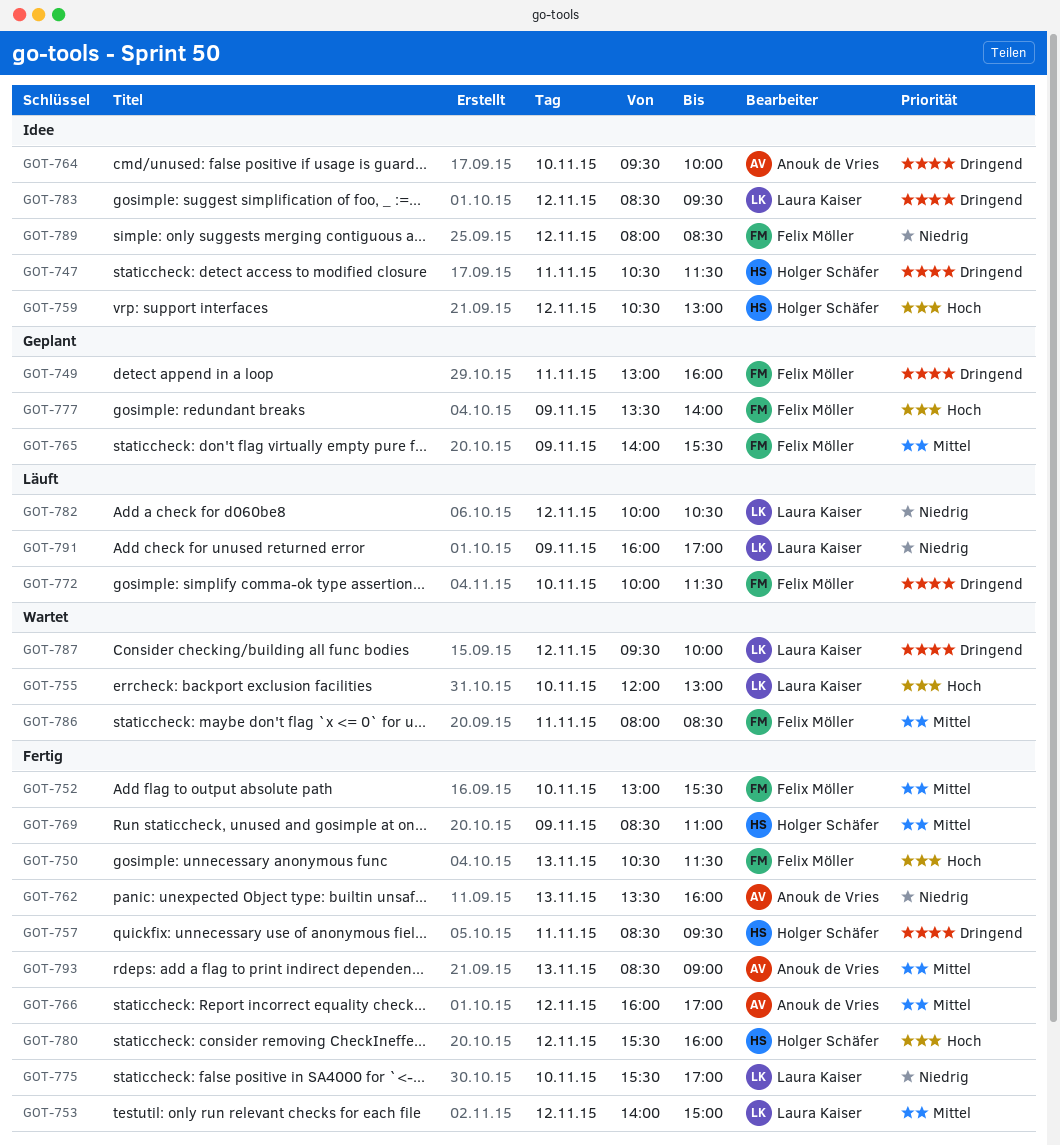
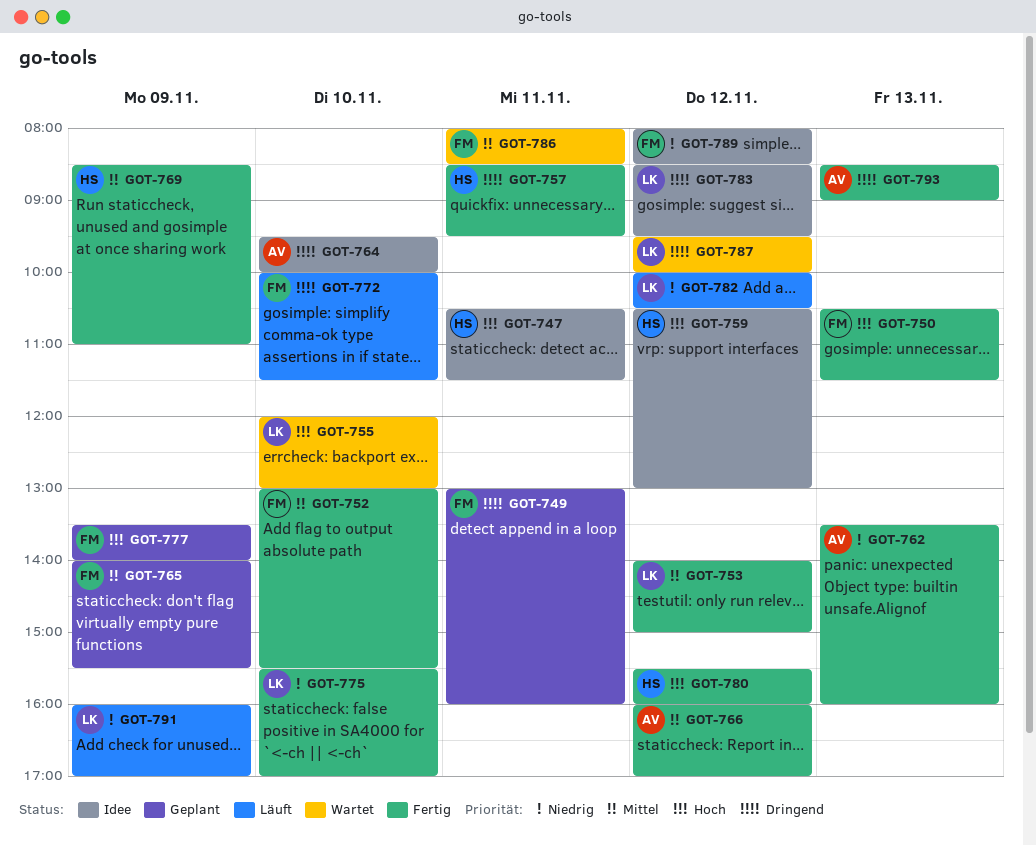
GOT-747, priority: Dringend -> Hoch
GOT-793, priority: Mittel -> Dringend

